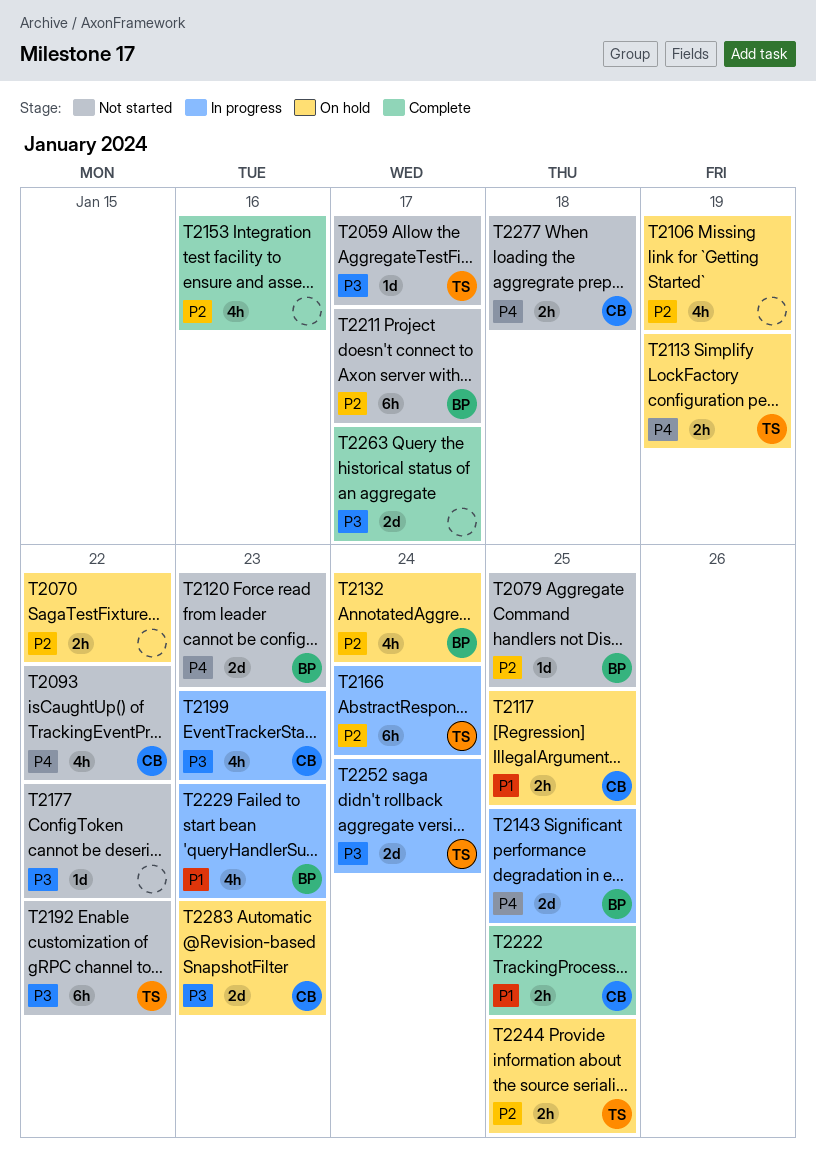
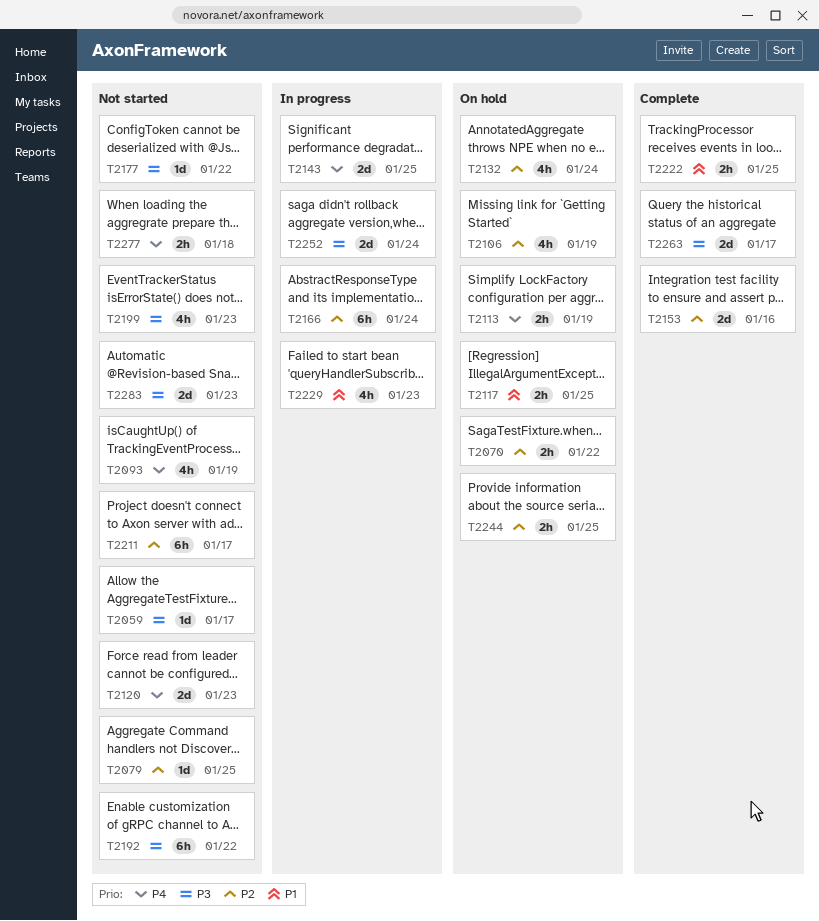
T2093, due: Jan 22 -> Jan 19
T2153, estimate: 4h -> 2d
T2199, status: In progress -> Not started
T2283, status: On hold -> Not started

